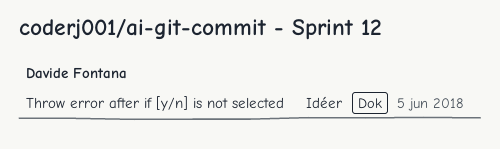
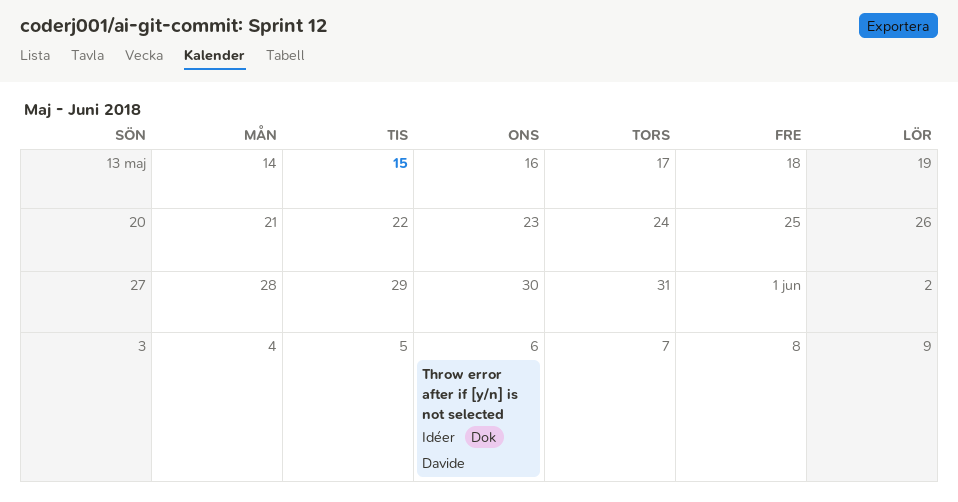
Throw error after if [y/n] is not selected, due: Jun 5 -> Jun 6

